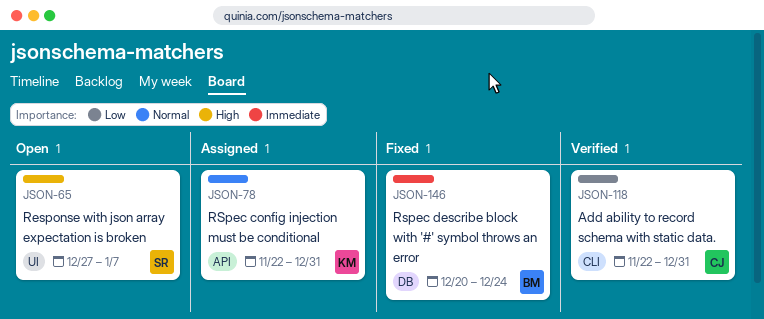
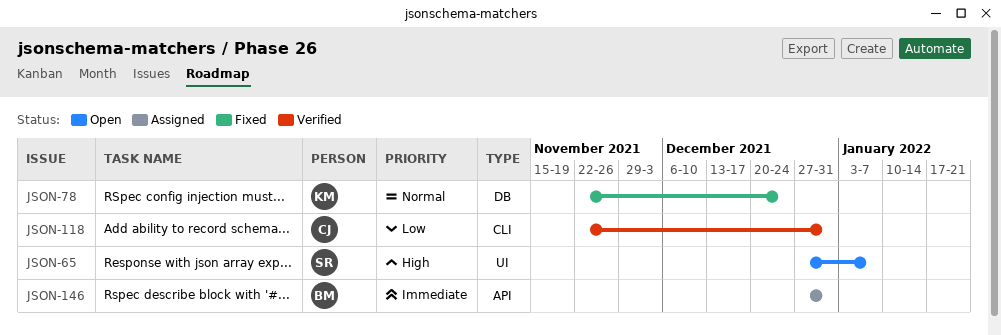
JSON-78, status: Assigned -> Fixed
JSON-78, label: API -> DB
JSON-78, due: Dec 31 -> Dec 24
JSON-146, status: Fixed -> Assigned
JSON-146, label: DB -> API
JSON-146, start: Dec 20 -> Dec 27
JSON-146, due: Dec 24 -> Dec 31

